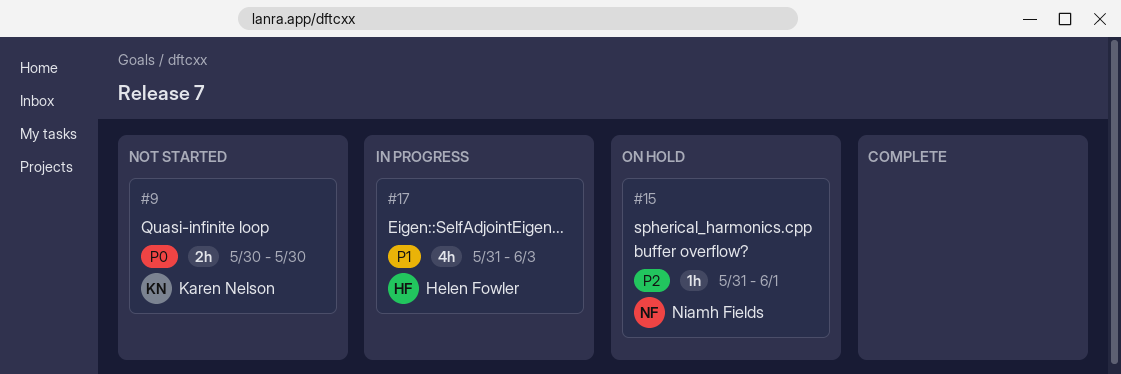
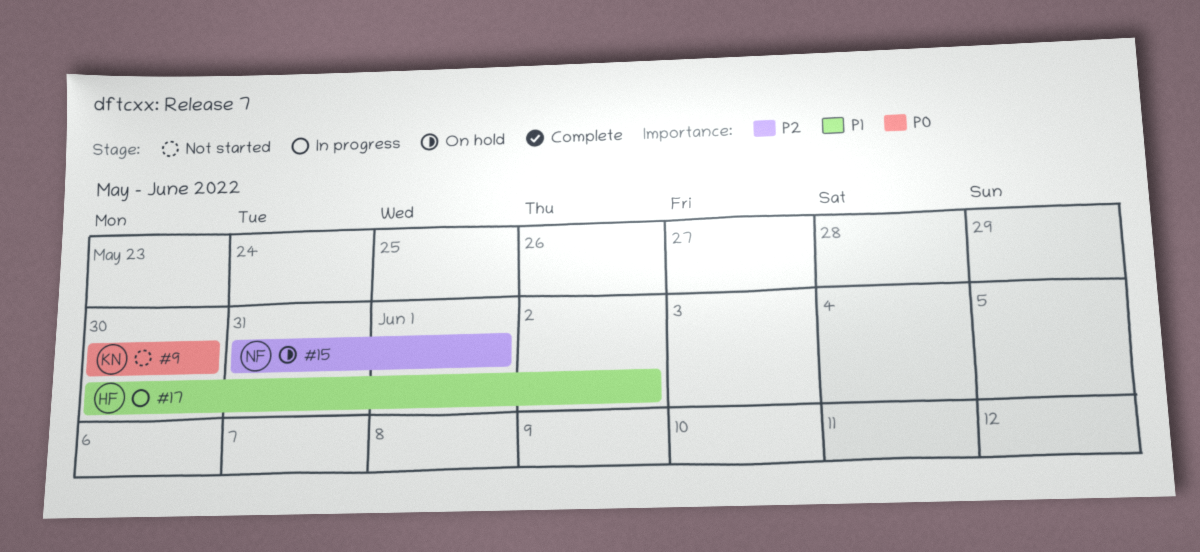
#17, start: May 31 -> May 30
#17, due: Jun 3 -> Jun 2

